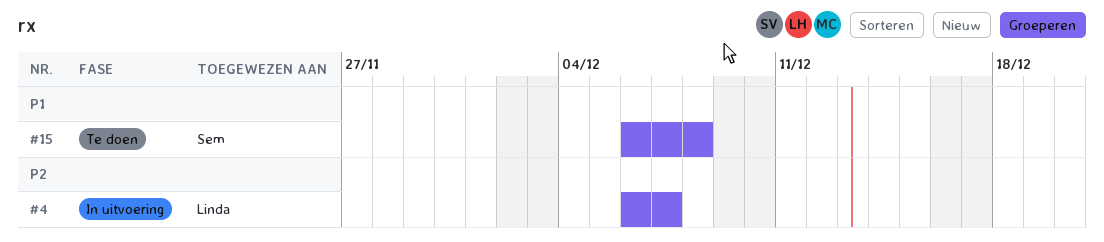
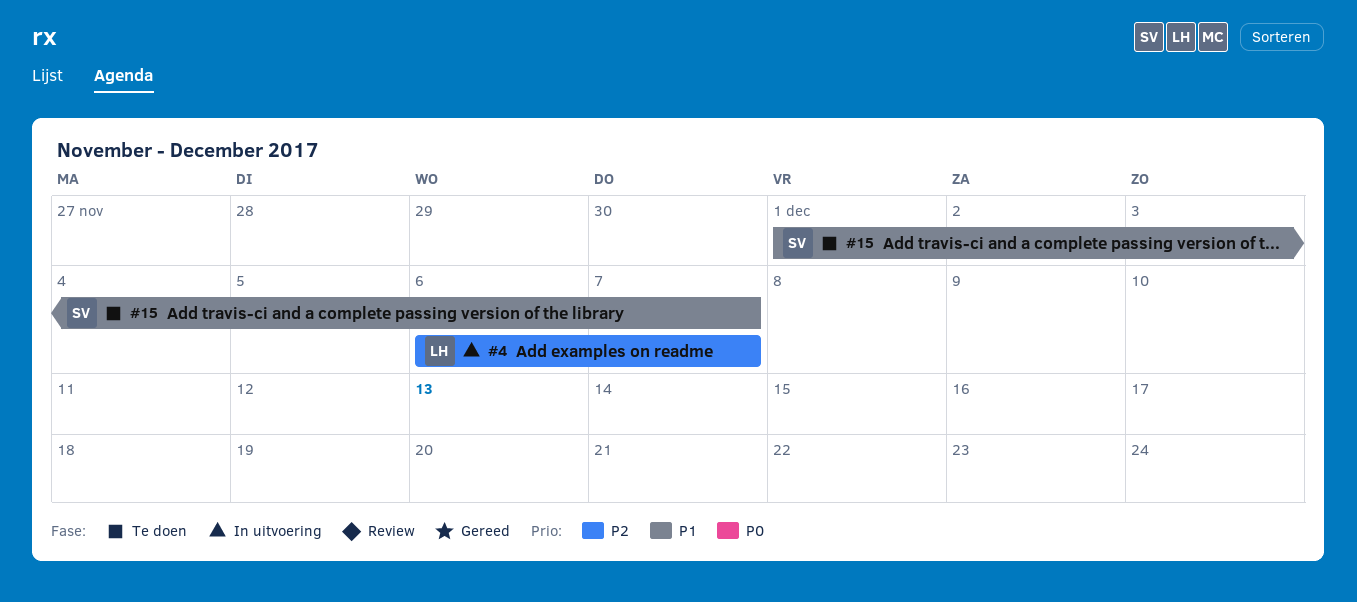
#15, start: Dec 6 -> Dec 1
#15, due: Dec 8 -> Dec 7

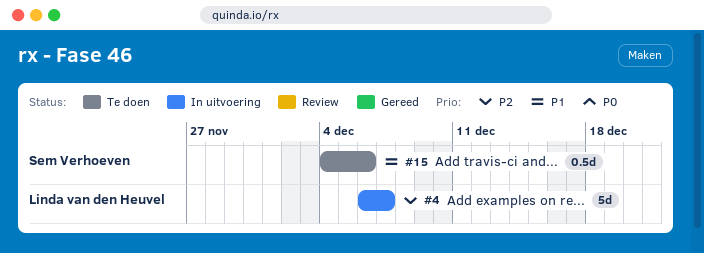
#15, start: Dec 1 -> Dec 4
#15, due: Dec 7 -> Dec 6

